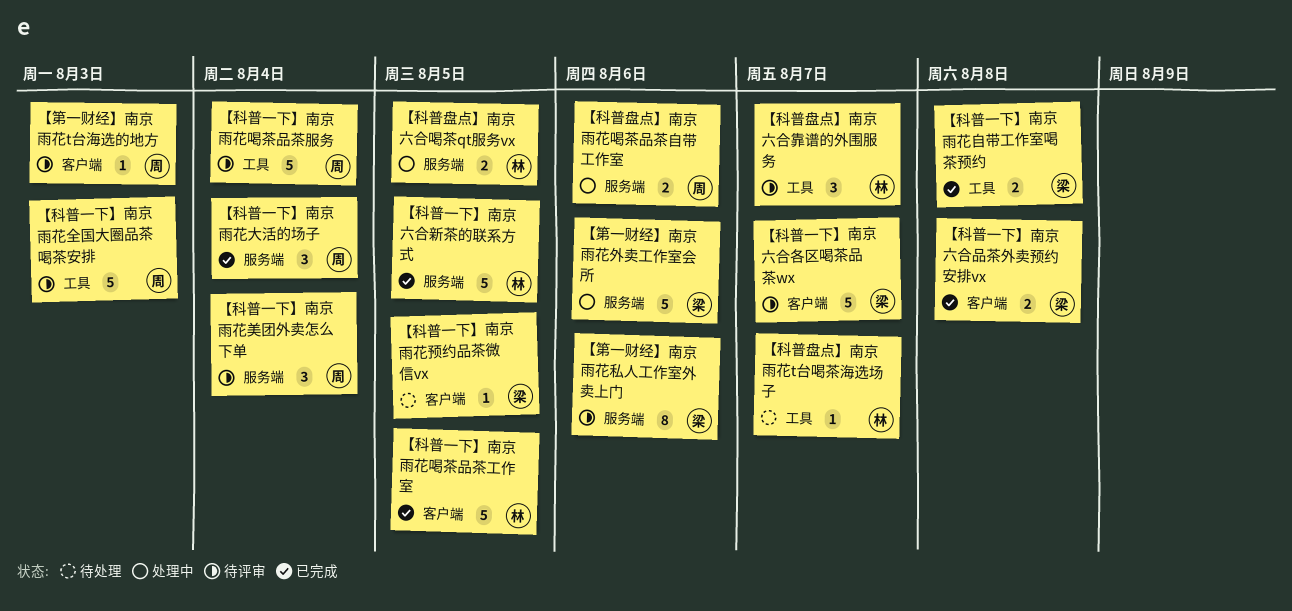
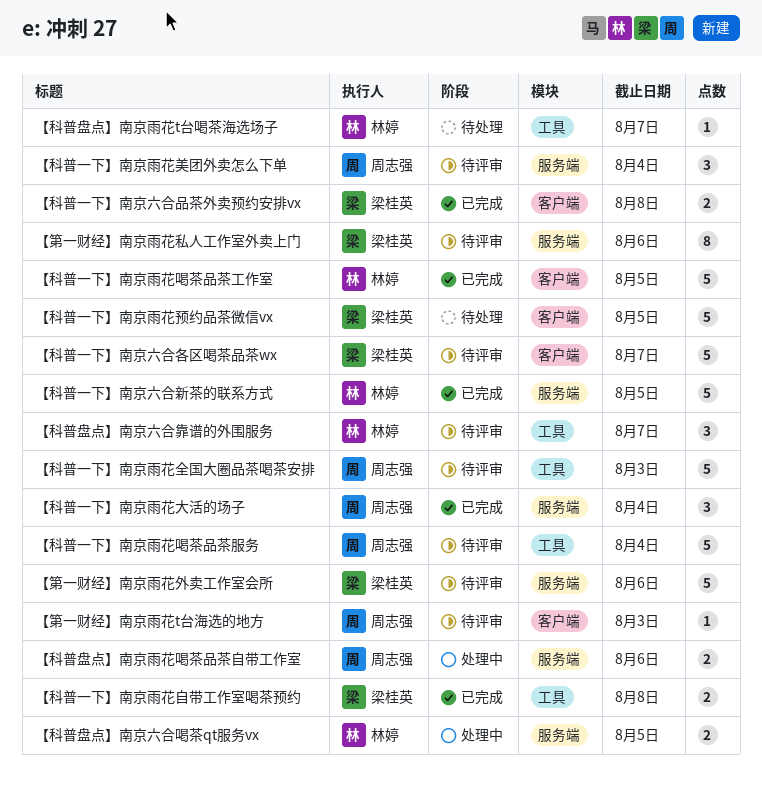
【科普一下】南京雨花预约品茶微信vx, estimate: 1 -> 5
【第一财经】南京雨花外卖工作室会所, status: 处理中 -> 待评审

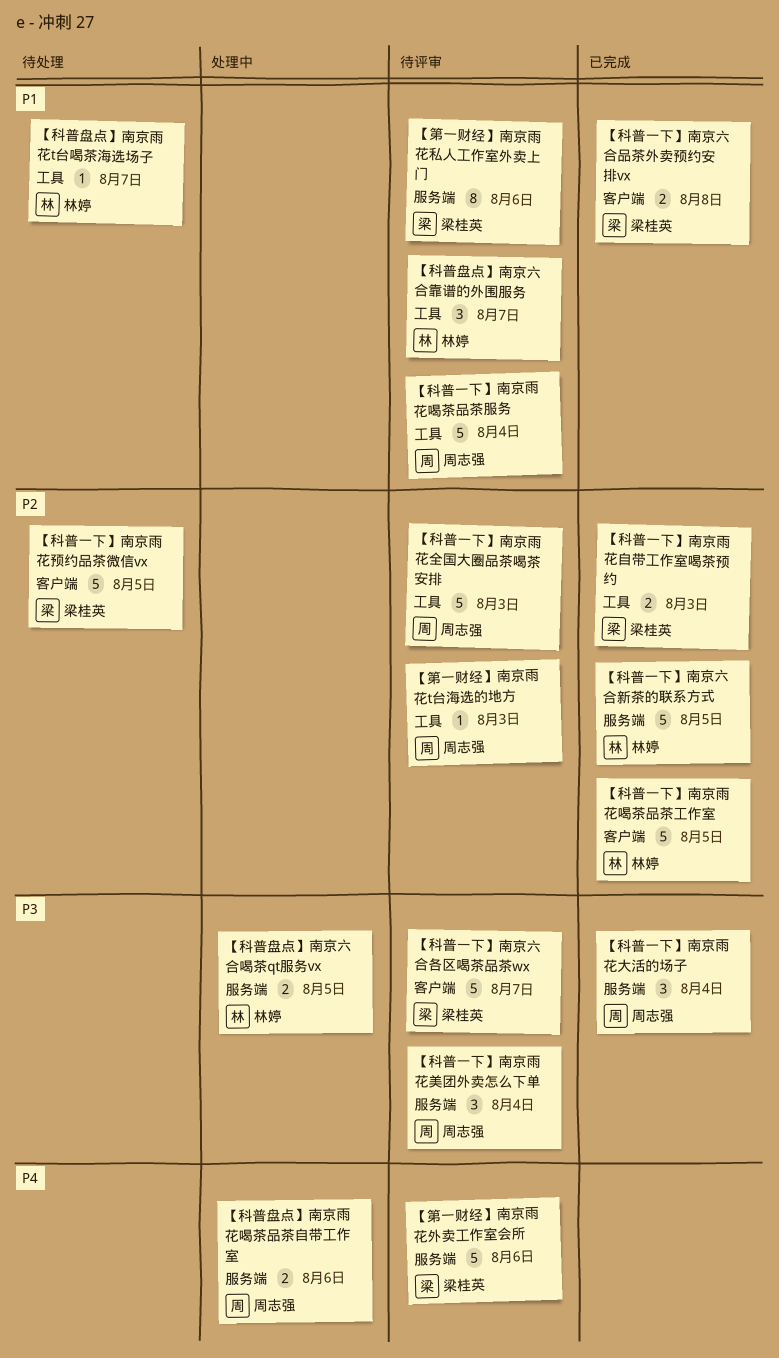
【科普一下】南京雨花自带工作室喝茶预约, due: Aug 8 -> Aug 3
【第一财经】南京雨花t台海选的地方, label: 客户端 -> 工具

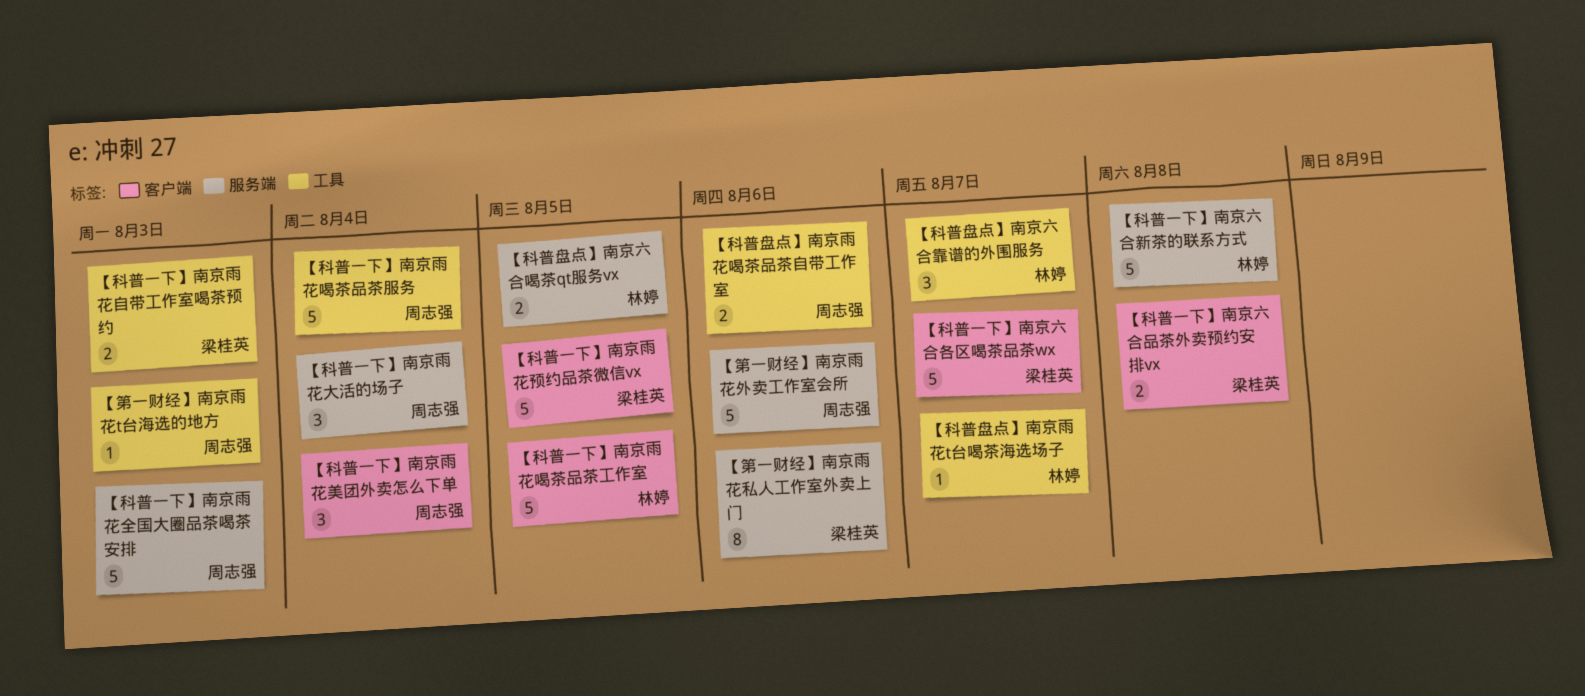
【科普一下】南京六合新茶的联系方式, due: Aug 5 -> Aug 8
【科普一下】南京雨花全国大圈品茶喝茶安排, label: 工具 -> 服务端
【科普一下】南京雨花美团外卖怎么下单, label: 服务端 -> 客户端
【科普盘点】南京雨花喝茶品茶自带工作室, label: 服务端 -> 工具
【第一财经】南京雨花外卖工作室会所, owner: 梁桂英 -> 周志强

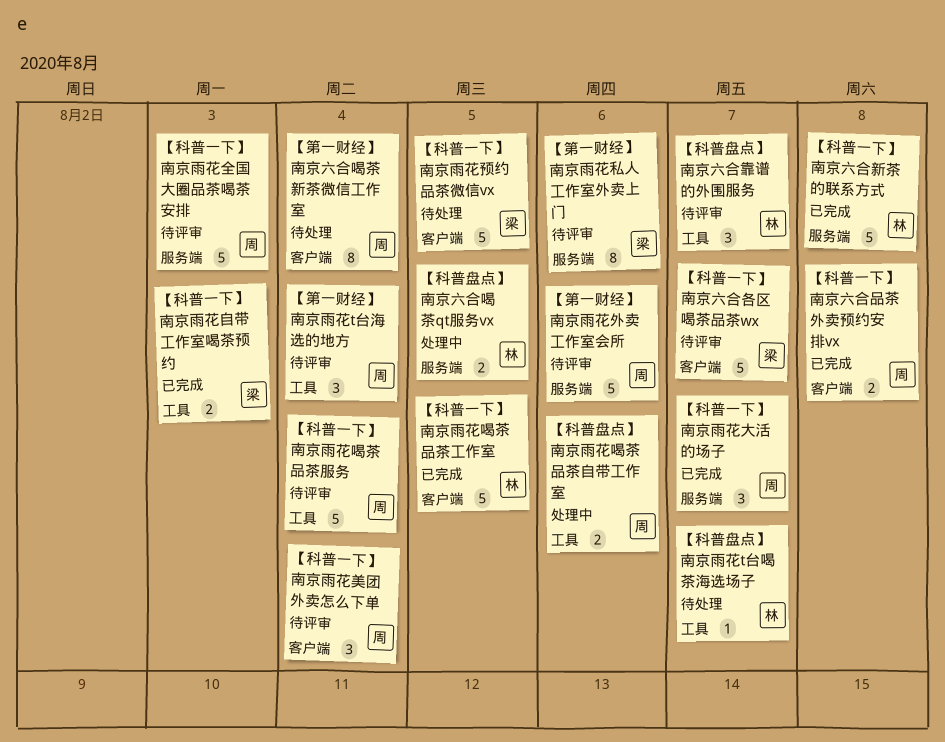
【科普一下】南京六合品茶外卖预约安排vx, owner: 梁桂英 -> 周志强
【科普一下】南京雨花大活的场子, due: Aug 4 -> Aug 7
【第一财经】南京六合喝茶新茶微信工作室: none -> present
【第一财经】南京雨花t台海选的地方, estimate: 1 -> 3
【第一财经】南京雨花t台海选的地方, due: Aug 3 -> Aug 4

